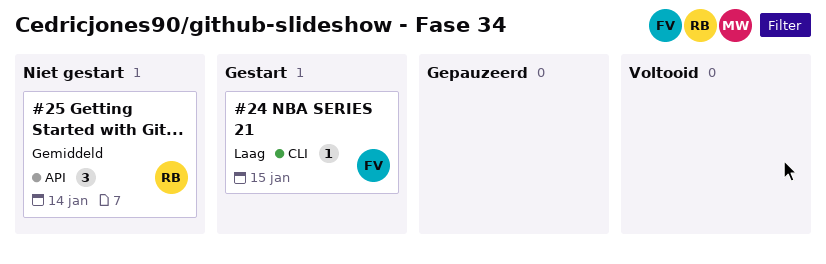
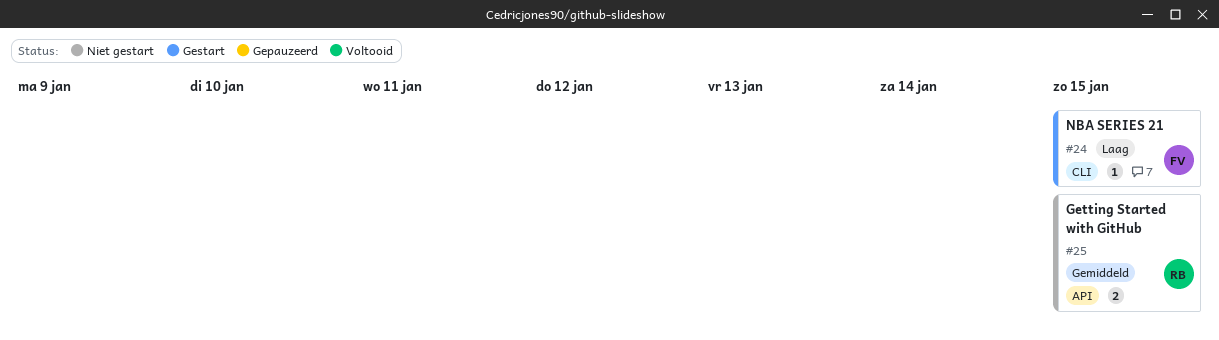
#25, estimate: 3 -> 2
#25, due: Jan 14 -> Jan 15

